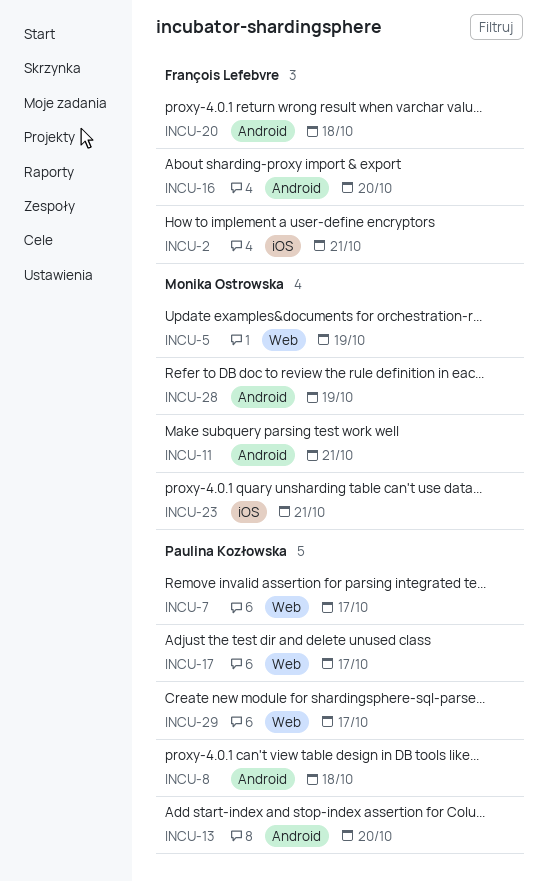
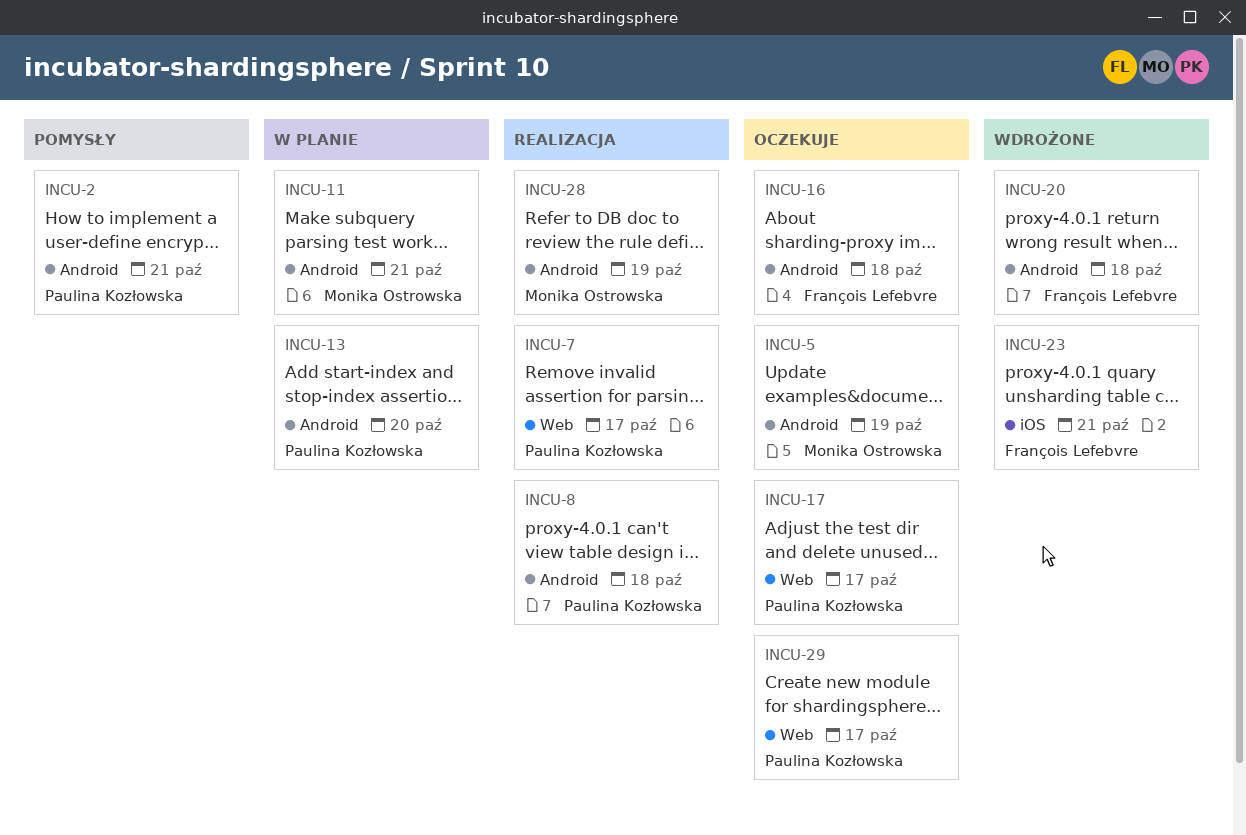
INCU-2, owner: François Lefebvre -> Paulina Kozłowska
INCU-2, label: iOS -> Android
INCU-5, label: Web -> Android
INCU-16, due: Oct 20 -> Oct 18
INCU-23, owner: Monika Ostrowska -> François Lefebvre

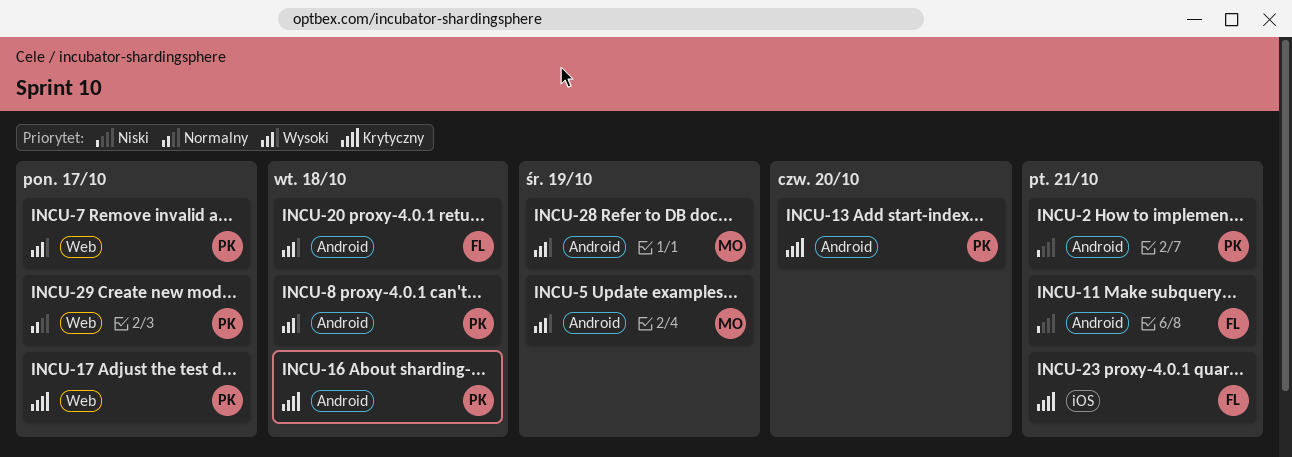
INCU-11, owner: Monika Ostrowska -> François Lefebvre
INCU-16, owner: François Lefebvre -> Paulina Kozłowska

